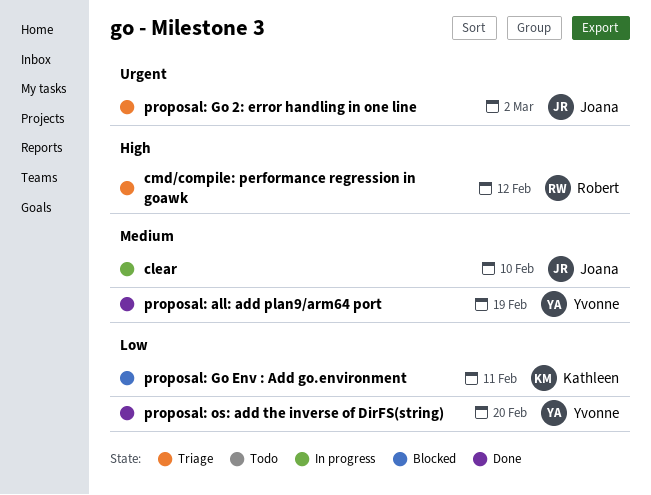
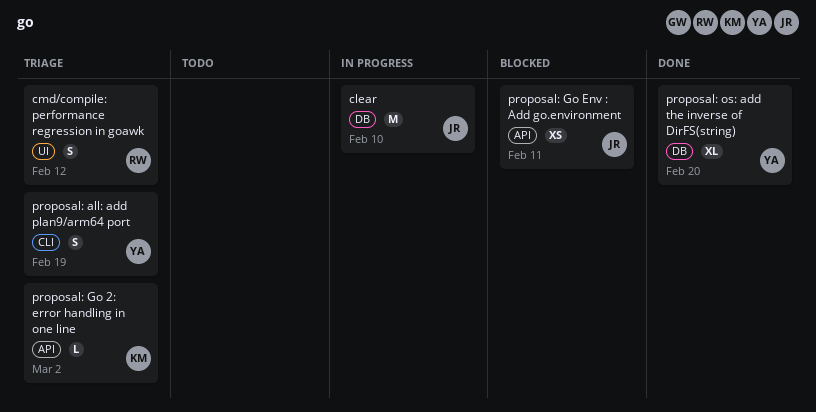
proposal: all: add plan9/arm64 port, status: Done -> Triage
proposal: Go 2: error handling in one line, owner: Joana -> Kathleen
proposal: Go Env : Add go.environment, owner: Kathleen -> Joana

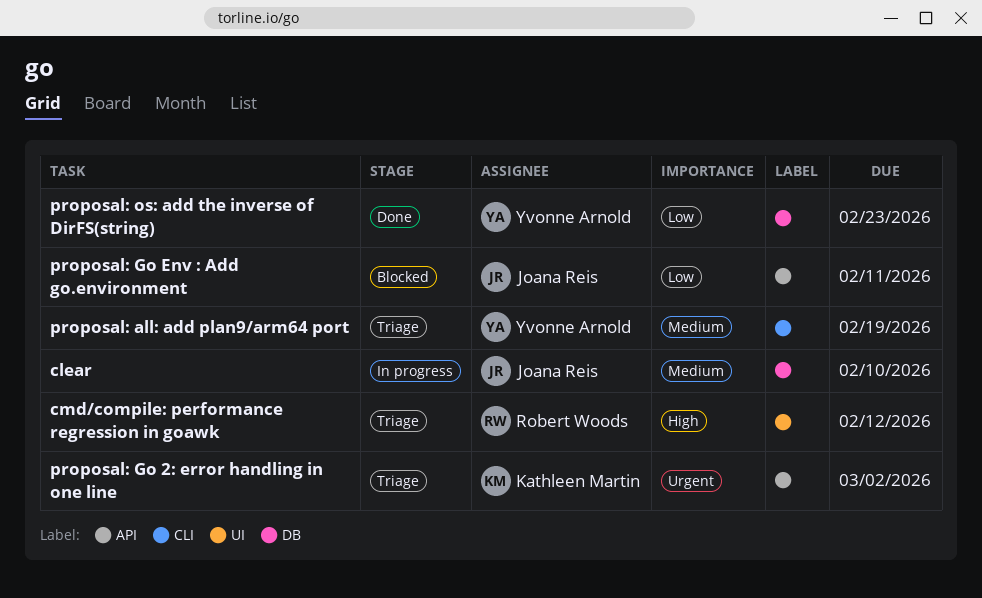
proposal: os: add the inverse of DirFS(string), due: Feb 20 -> Feb 23

